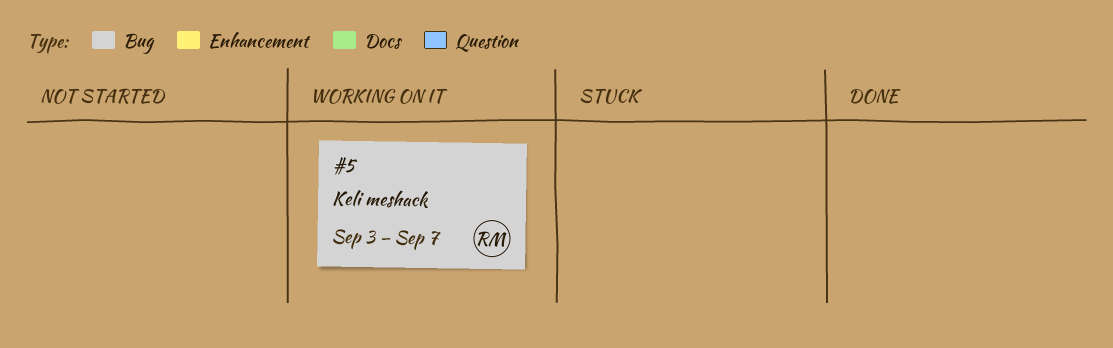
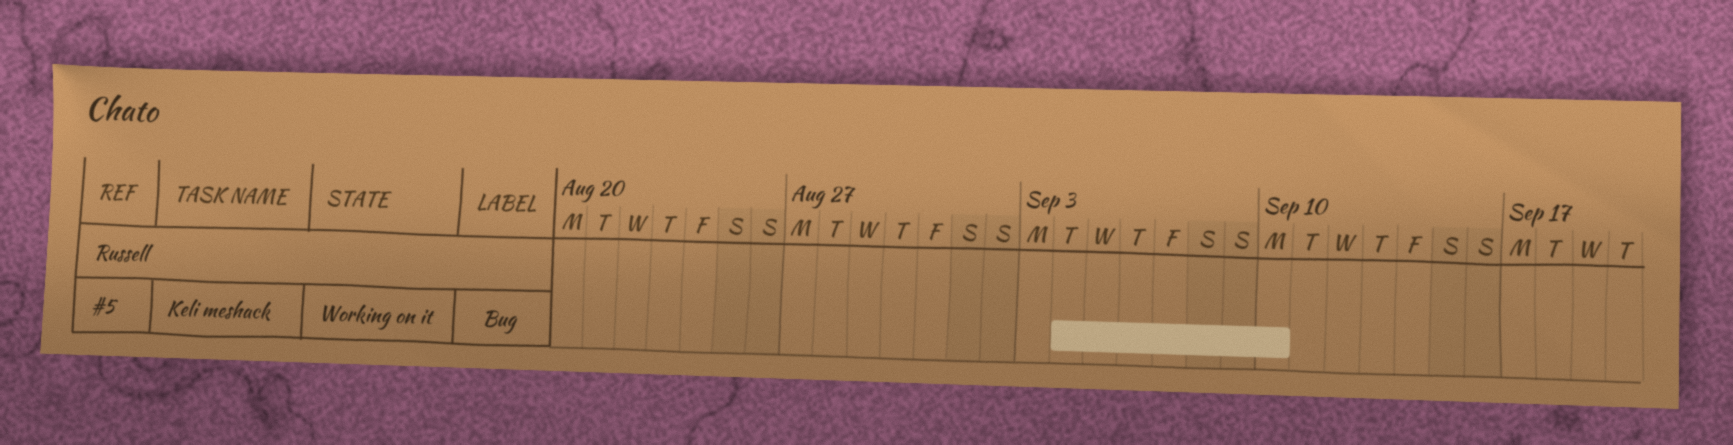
#5, start: Sep 3 -> Sep 4
#5, due: Sep 7 -> Sep 10

